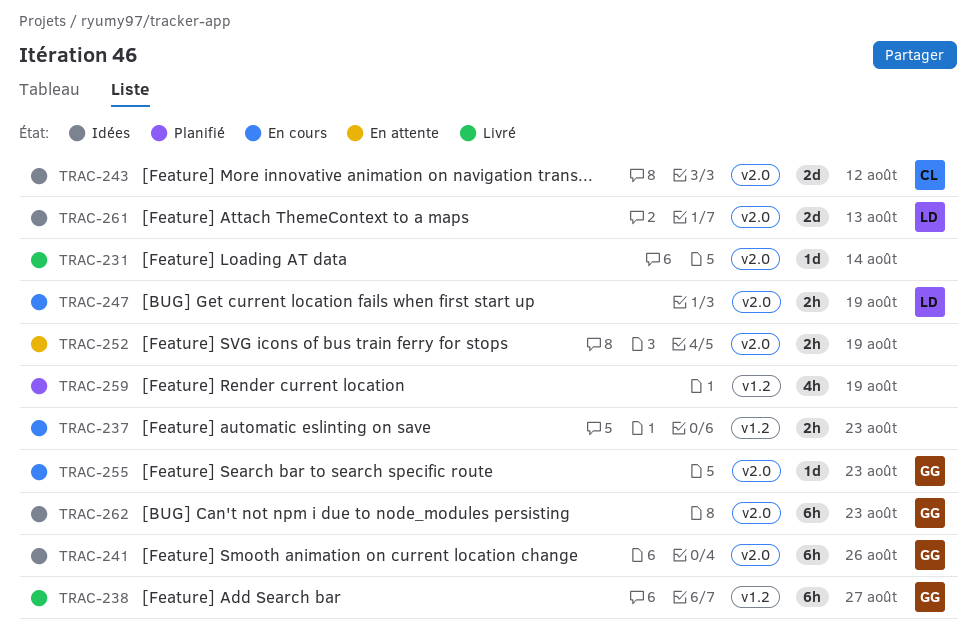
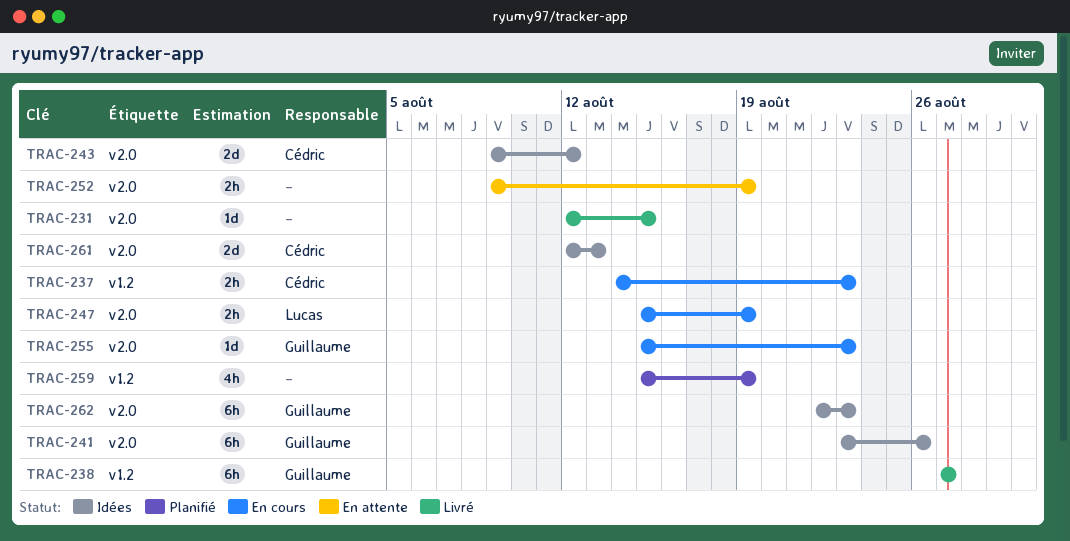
TRAC-231, due: Aug 14 -> Aug 15
TRAC-237, owner: none -> Cédric
TRAC-261, owner: Lucas -> Cédric

